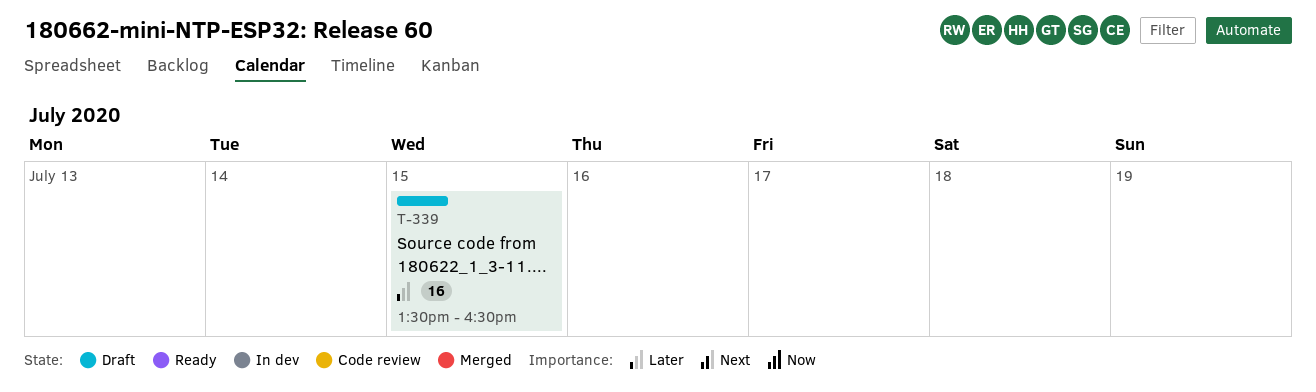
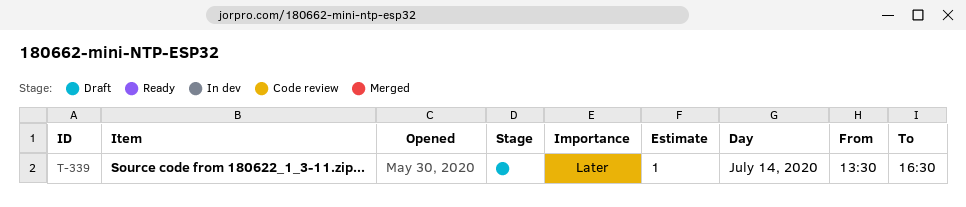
T-339, estimate: 16 -> 1
T-339, day: Jul 15 -> Jul 14

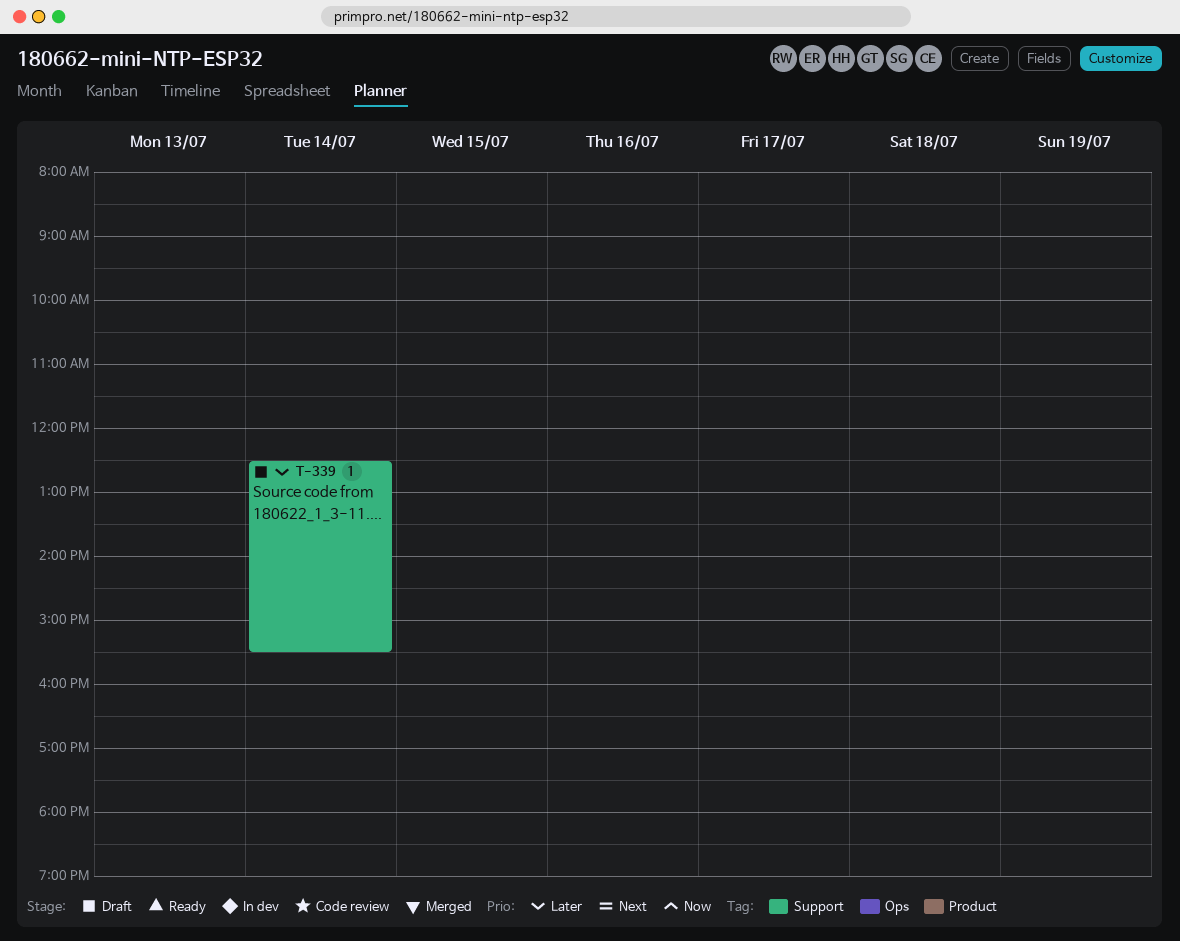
T-339, begins: 13:30 -> 12:30
T-339, ends: 16:30 -> 15:30

